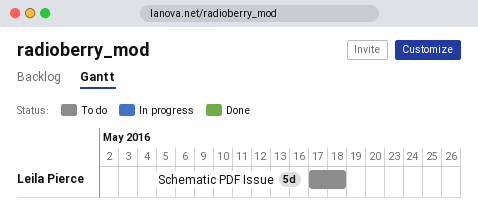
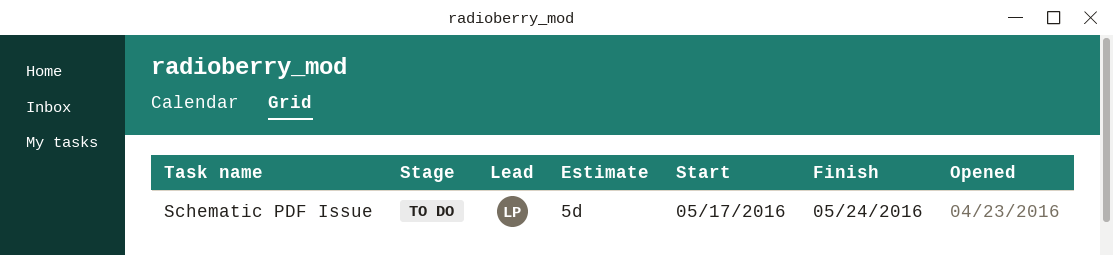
Schematic PDF Issue, due: May 18 -> May 24

